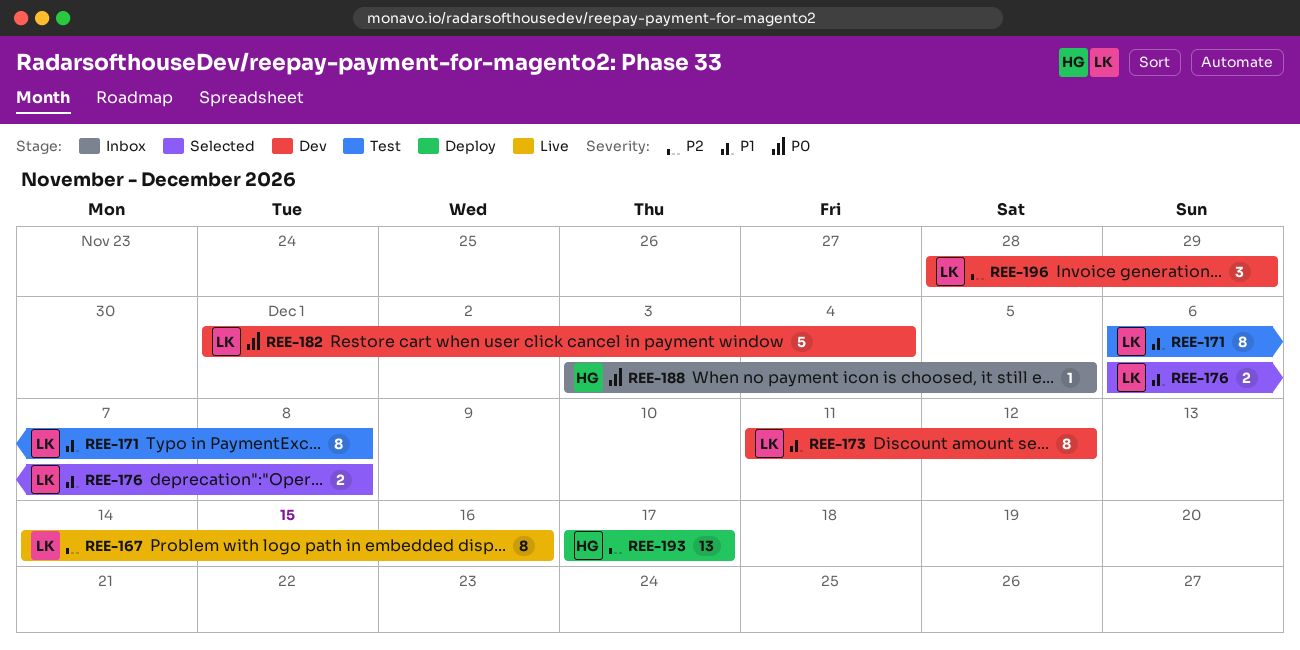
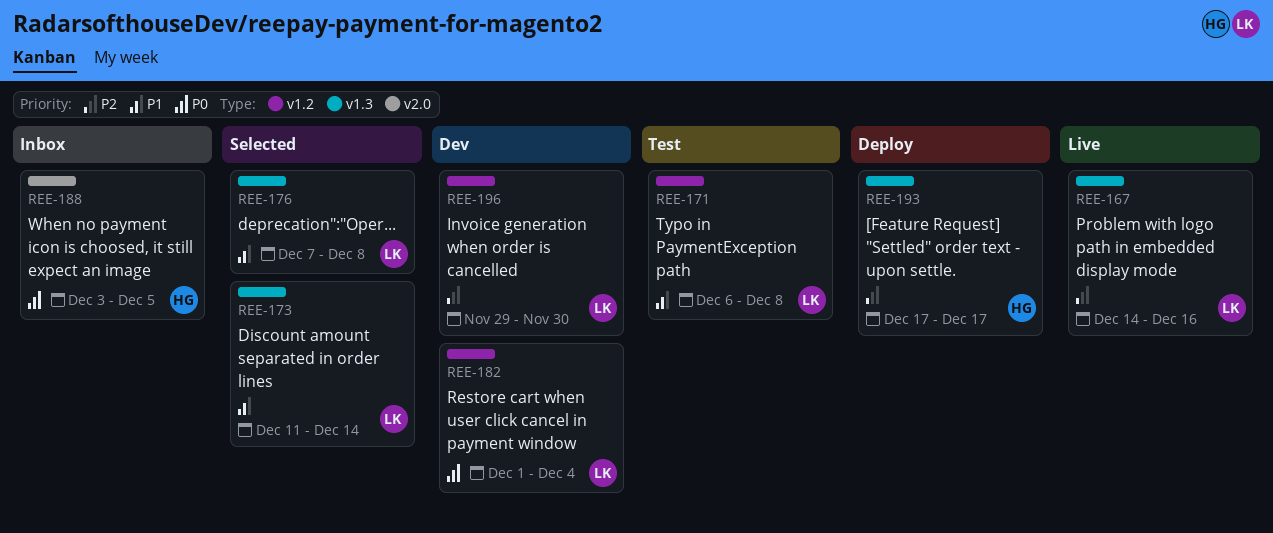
REE-173, status: Dev -> Selected
REE-173, due: Dec 12 -> Dec 14
REE-176, start: Dec 6 -> Dec 7
REE-196, start: Nov 28 -> Nov 29
REE-196, due: Nov 29 -> Nov 30

